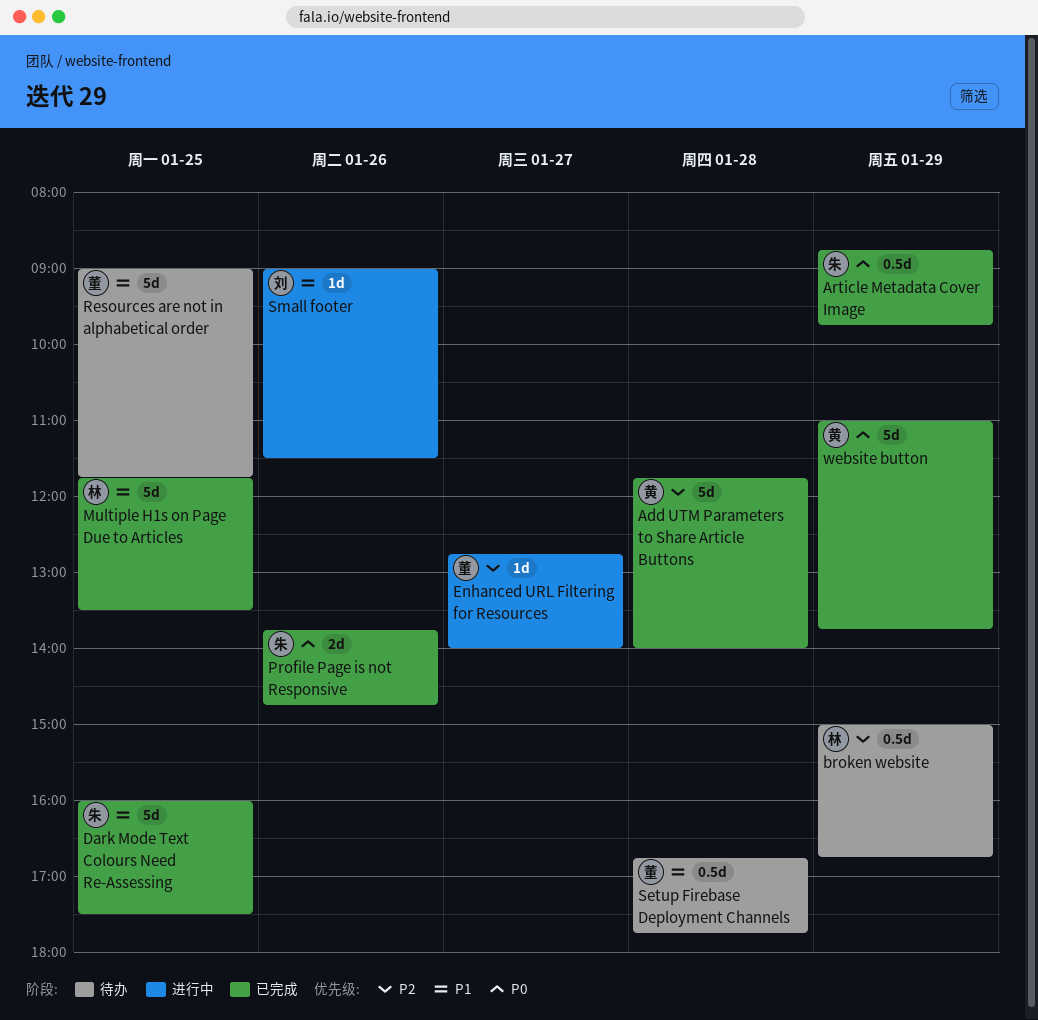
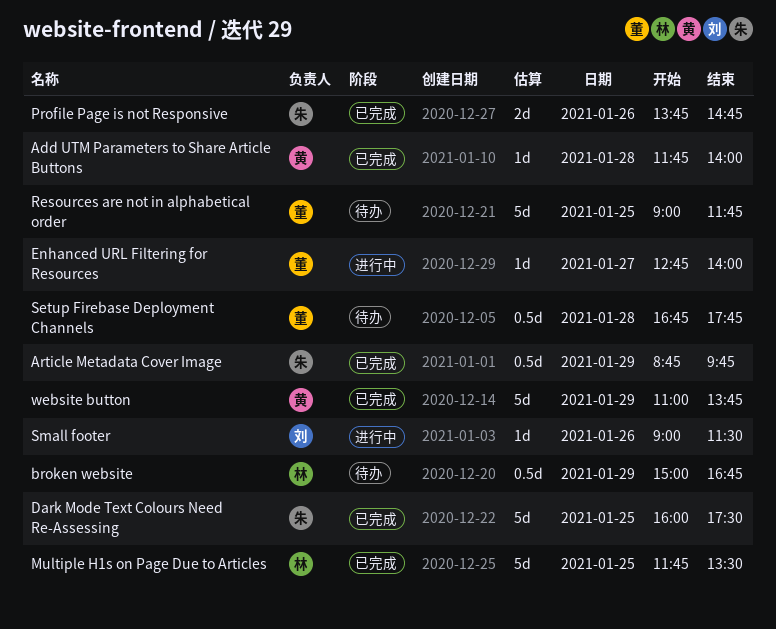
Add UTM Parameters to Share Article Buttons, estimate: 5d -> 1d

